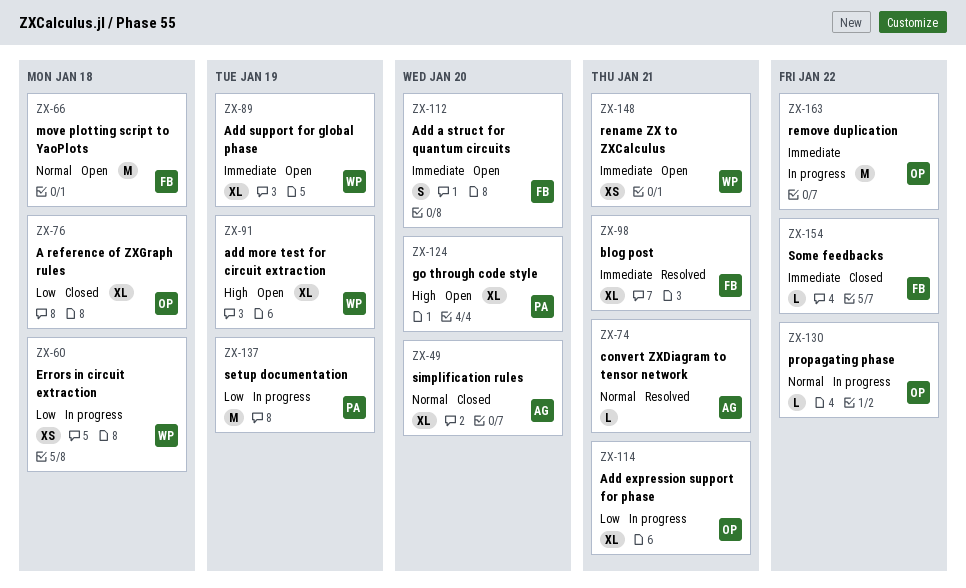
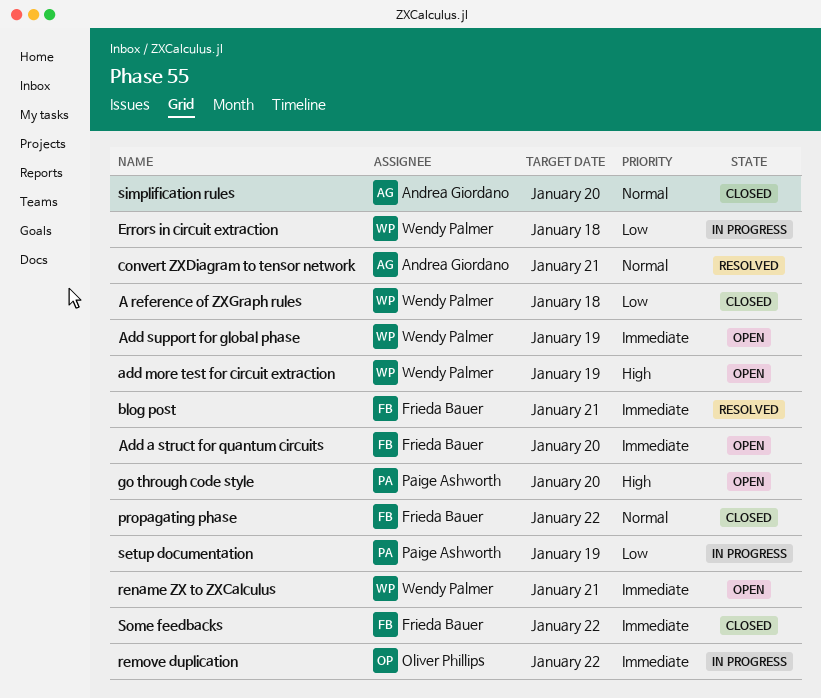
A reference of ZXGraph rules, owner: Oliver Phillips -> Wendy Palmer
Add expression support for phase: present -> none
move plotting script to YaoPlots: present -> none
propagating phase, status: In progress -> Closed
propagating phase, owner: Oliver Phillips -> Frieda Bauer

